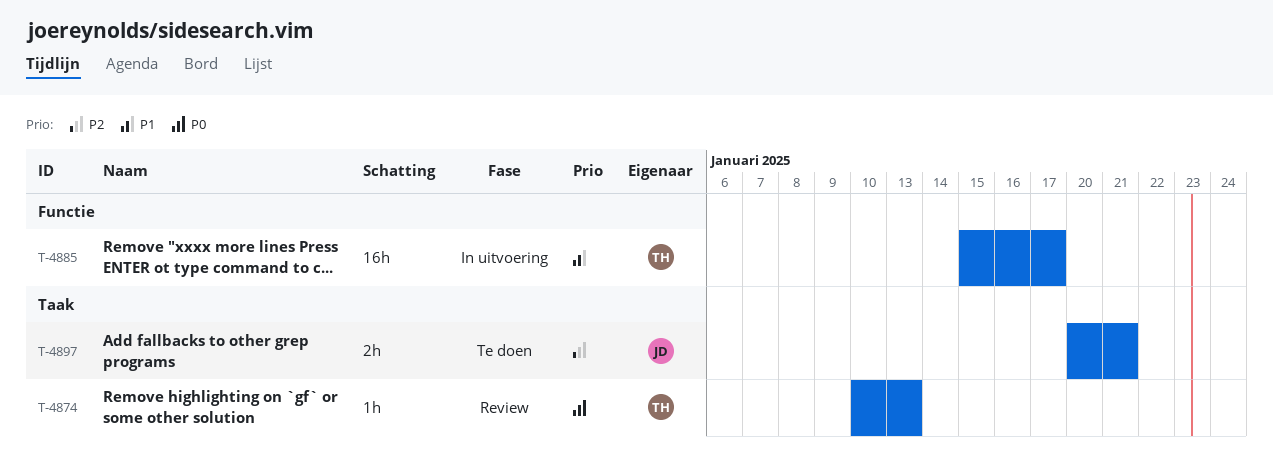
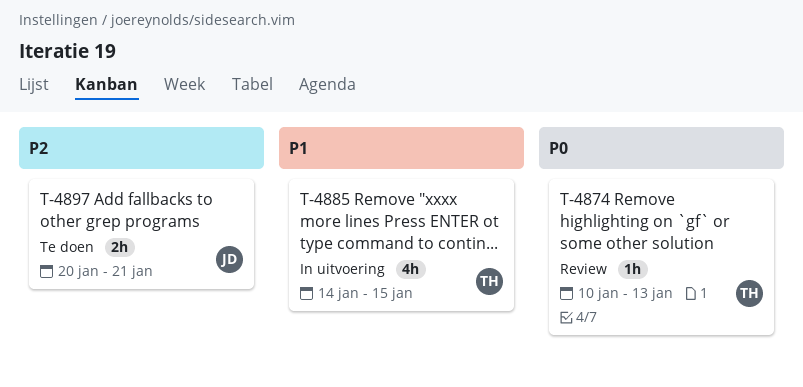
T-4885, estimate: 16h -> 4h
T-4885, start: Jan 15 -> Jan 14
T-4885, due: Jan 17 -> Jan 15

